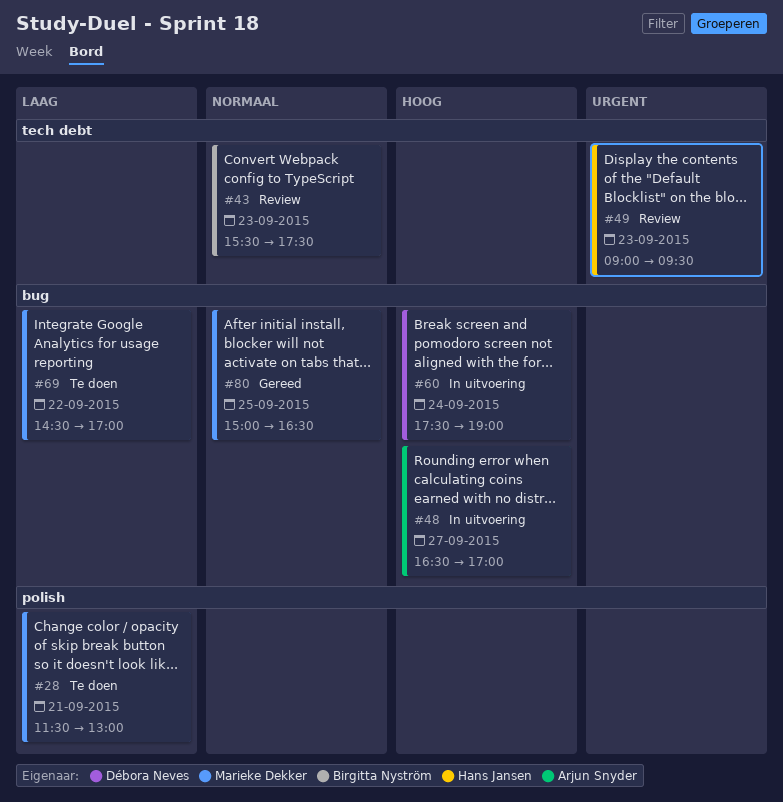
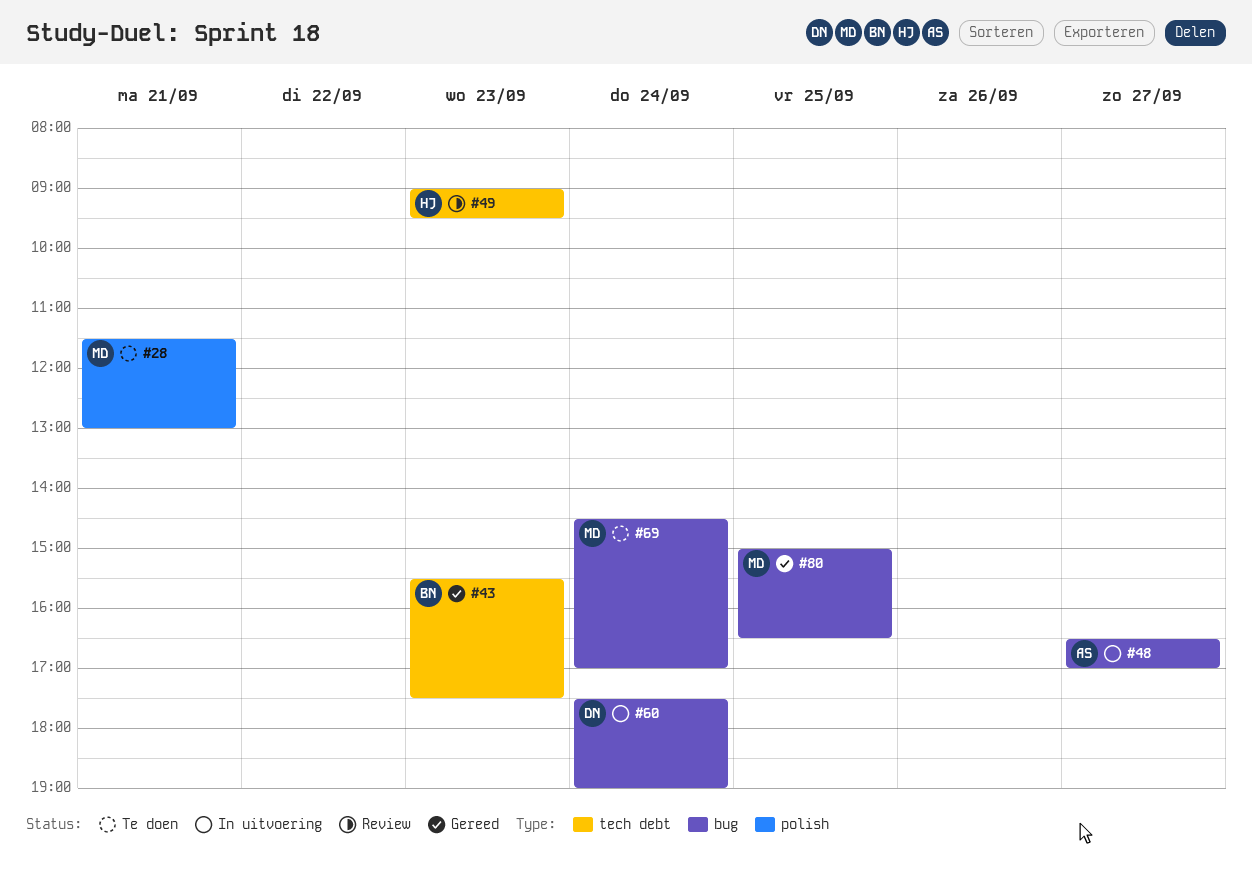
#43, status: Review -> Gereed
#69, day: Sep 22 -> Sep 24

